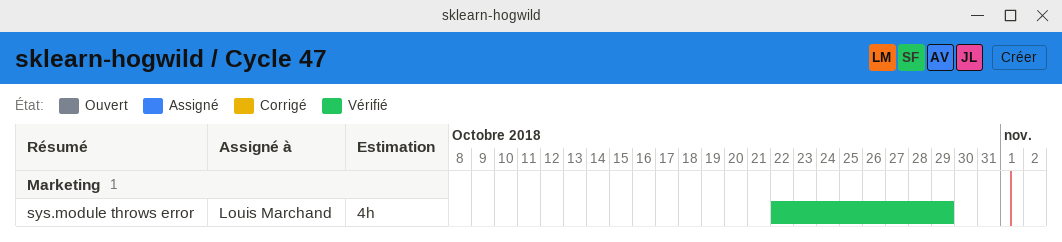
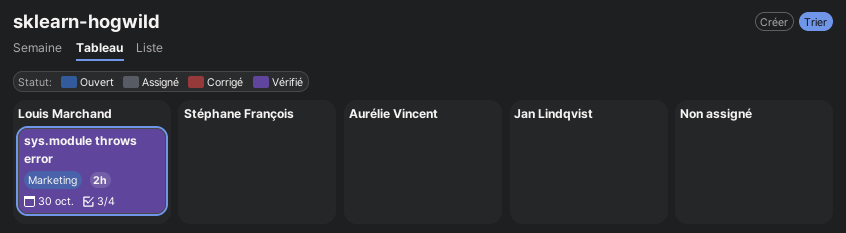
sys.module throws error, estimate: 4h -> 2h
sys.module throws error, due: Oct 29 -> Oct 30

